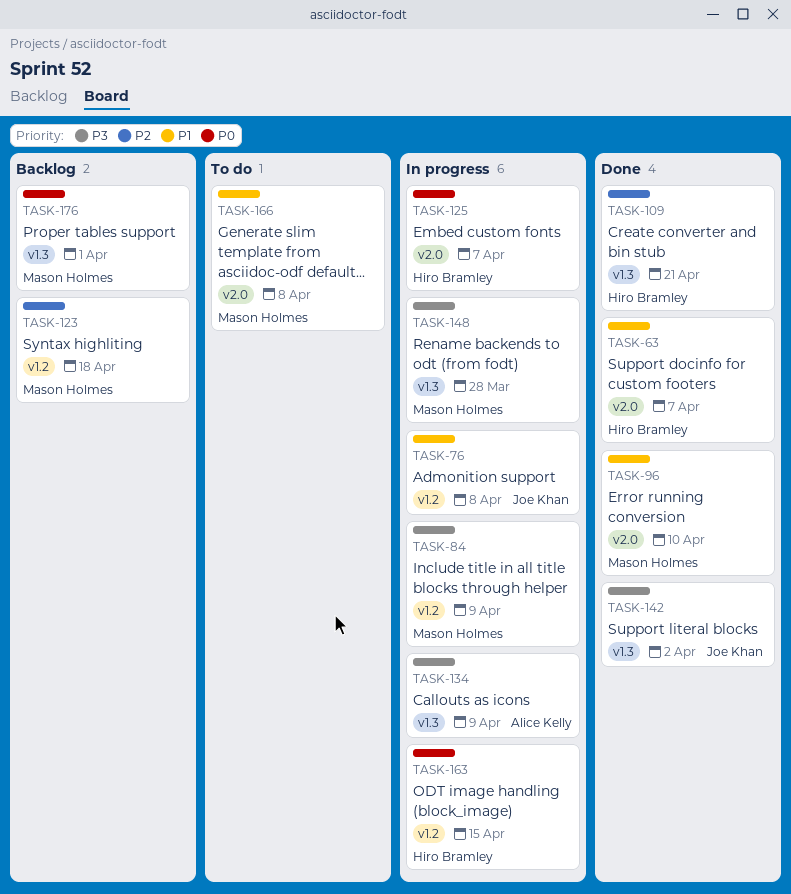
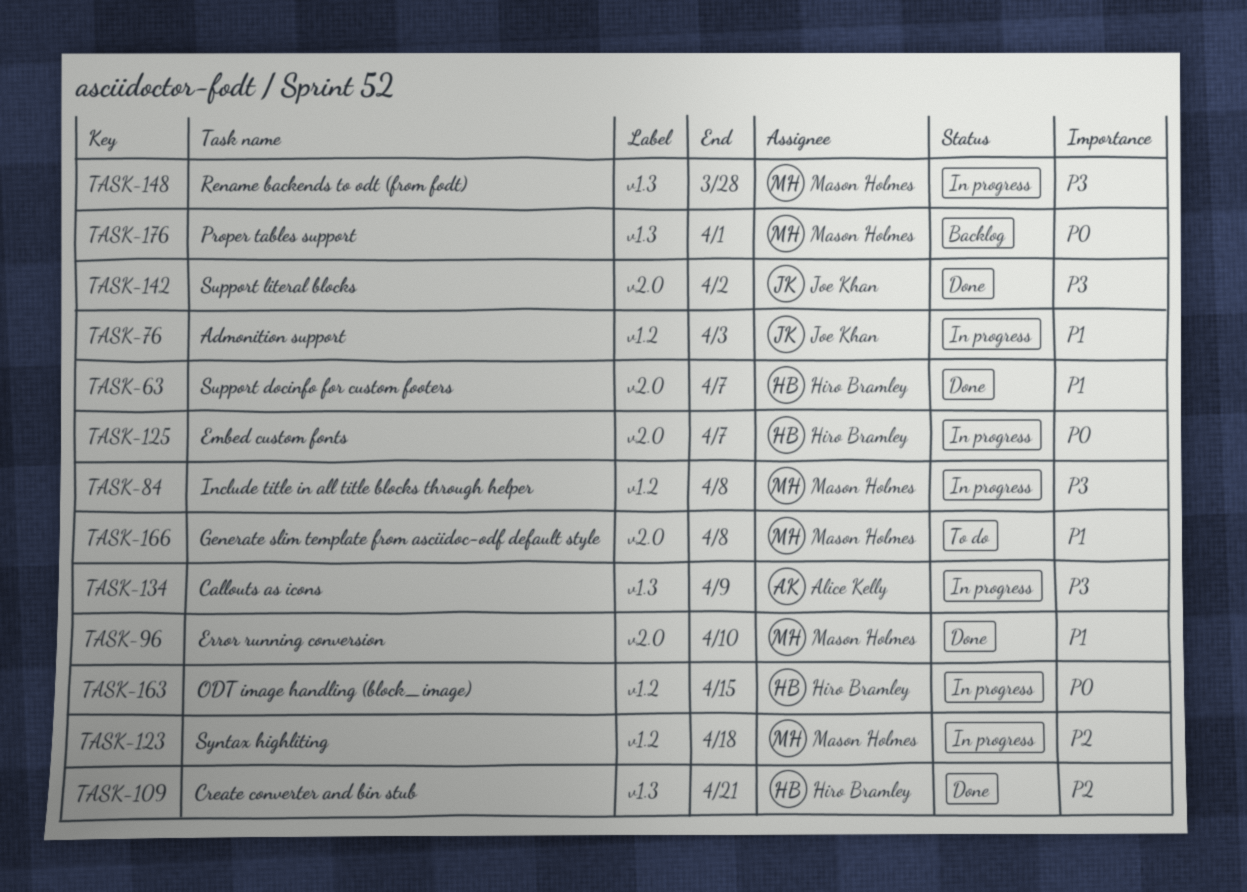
TASK-76, due: Apr 8 -> Apr 3
TASK-84, due: Apr 9 -> Apr 8
TASK-123, status: Backlog -> In progress
TASK-142, label: v1.3 -> v2.0

